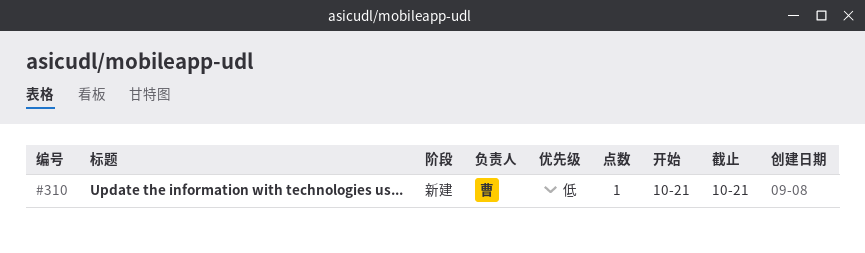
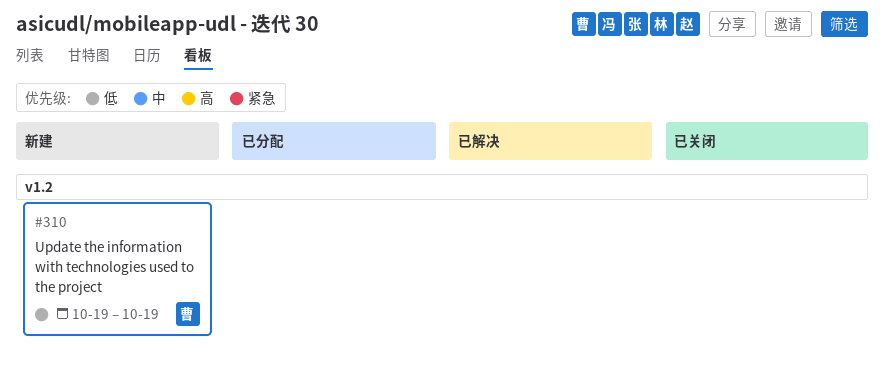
#310, start: Oct 21 -> Oct 19
#310, due: Oct 21 -> Oct 19

